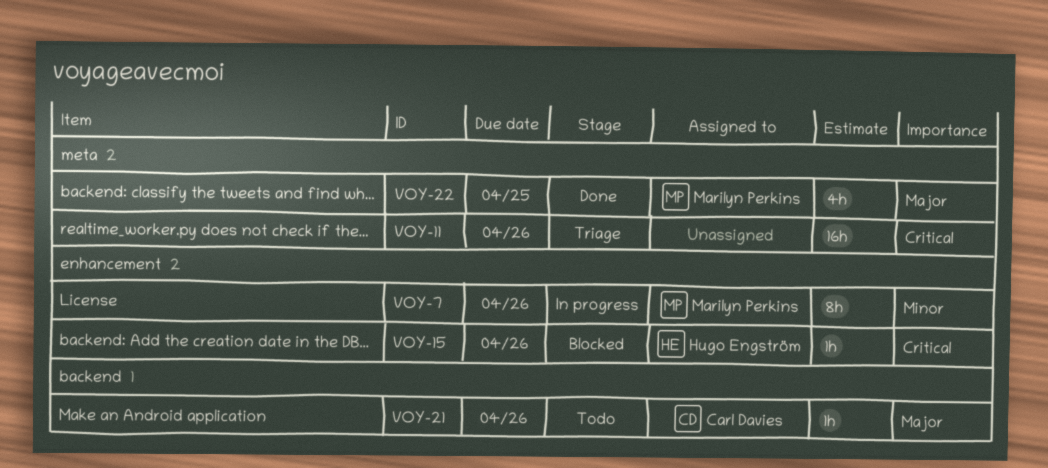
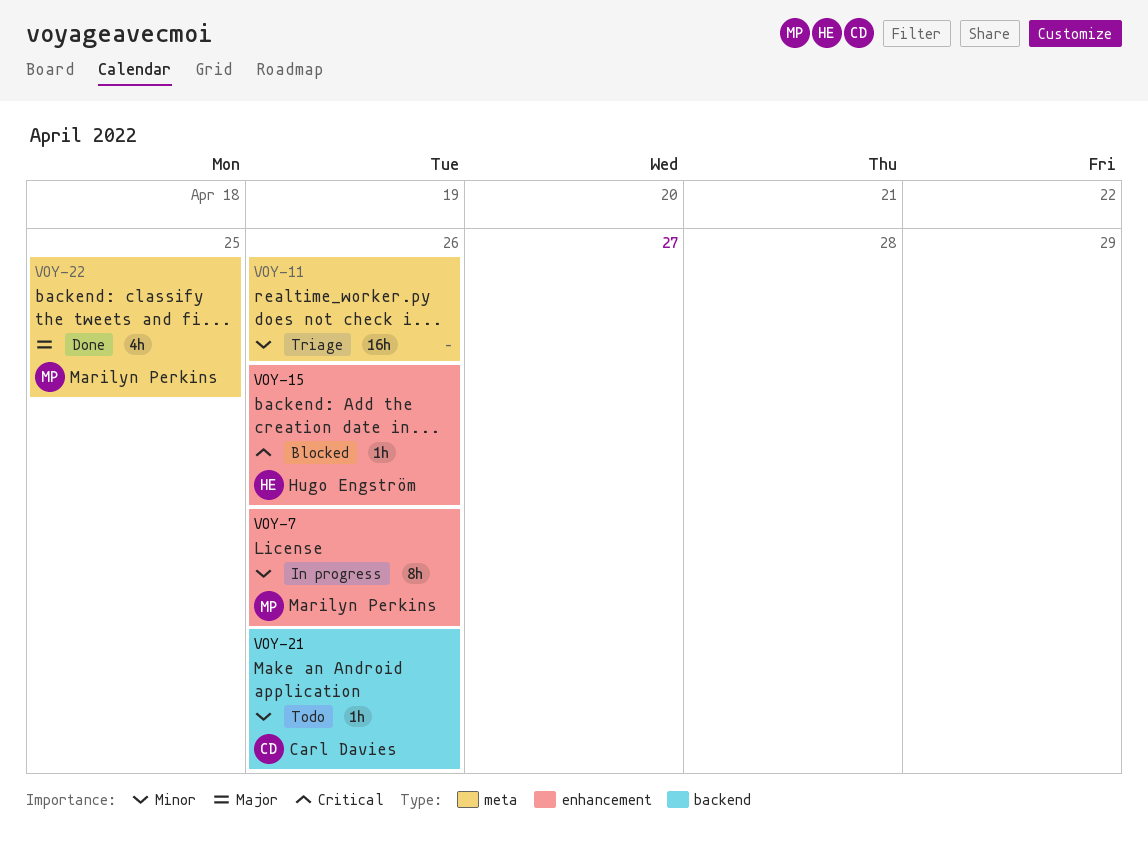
VOY-11, priority: Critical -> Minor
VOY-21, priority: Major -> Minor

